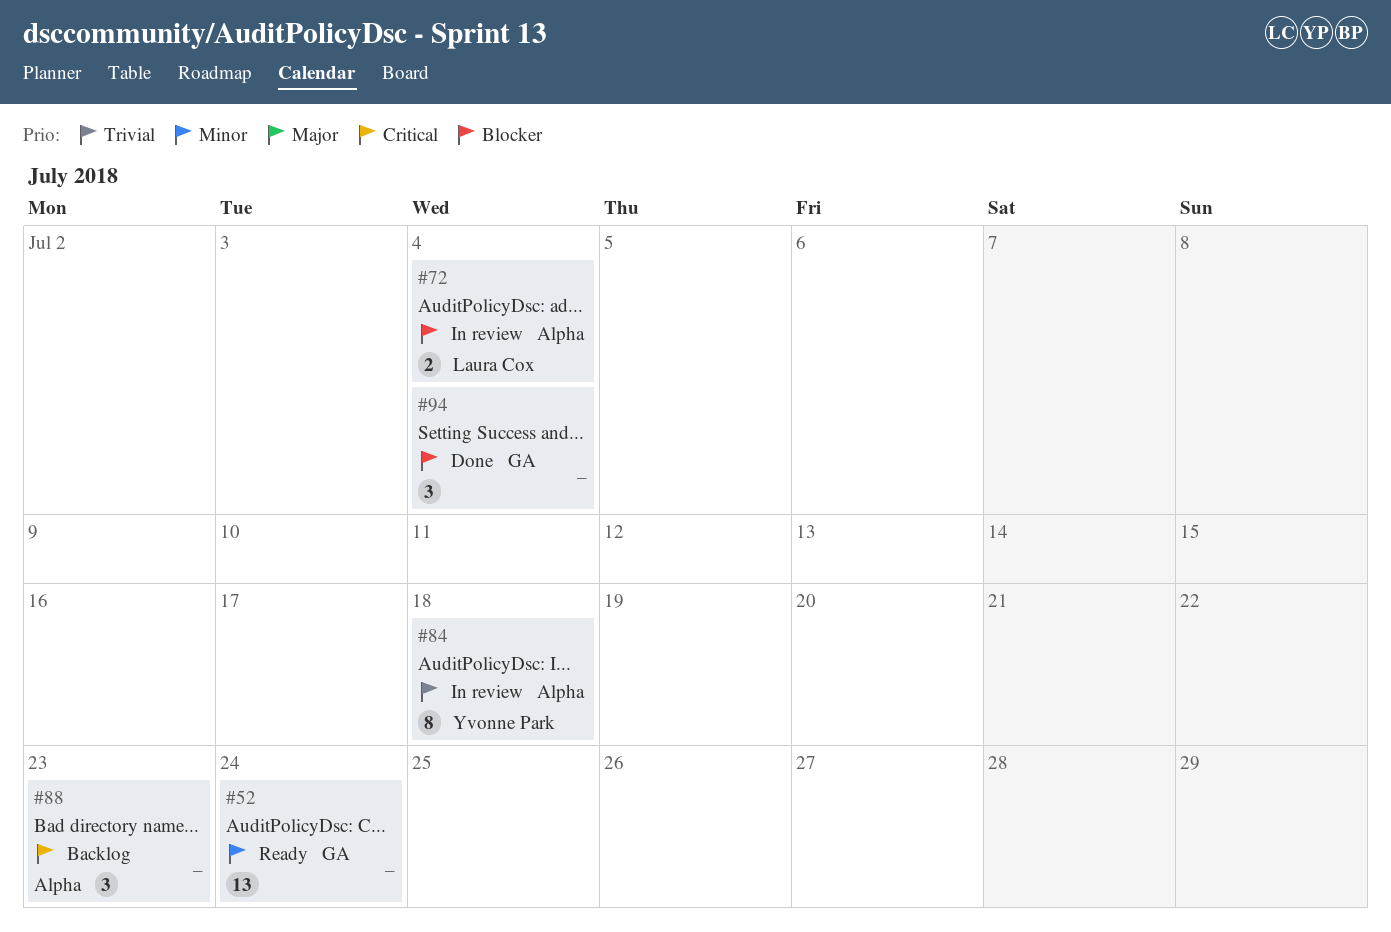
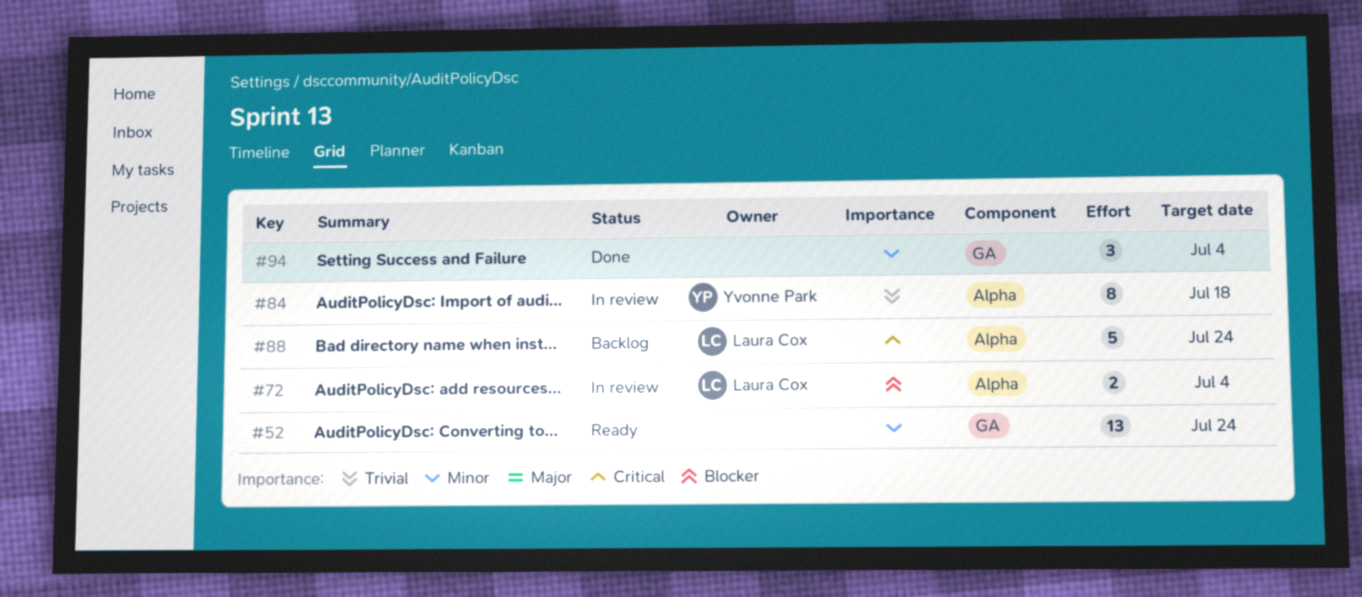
#88, owner: none -> Laura Cox
#88, estimate: 3 -> 5
#88, due: Jul 23 -> Jul 24
#94, priority: Blocker -> Minor

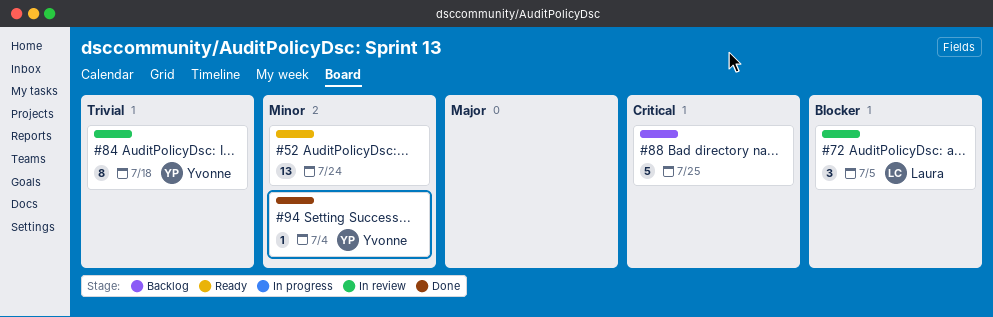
#72, estimate: 2 -> 3
#72, due: Jul 4 -> Jul 5
#88, owner: Laura Cox -> none
#88, due: Jul 24 -> Jul 25
#94, owner: none -> Yvonne Park
#94, estimate: 3 -> 1

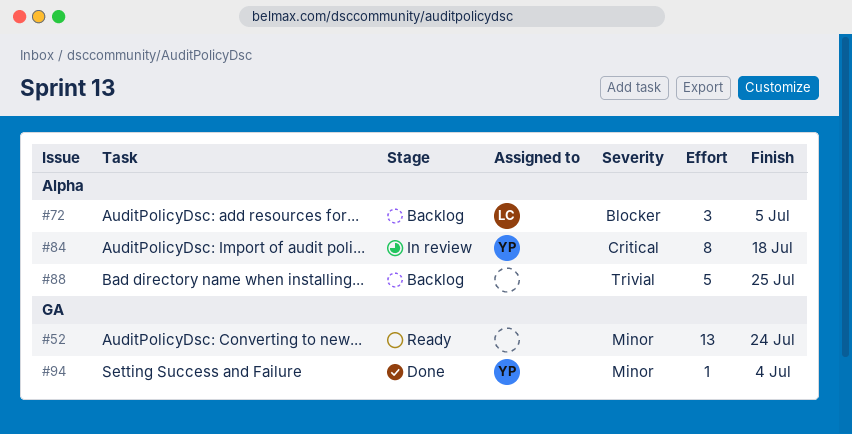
#72, status: In review -> Backlog
#84, priority: Trivial -> Critical
#88, priority: Critical -> Trivial

